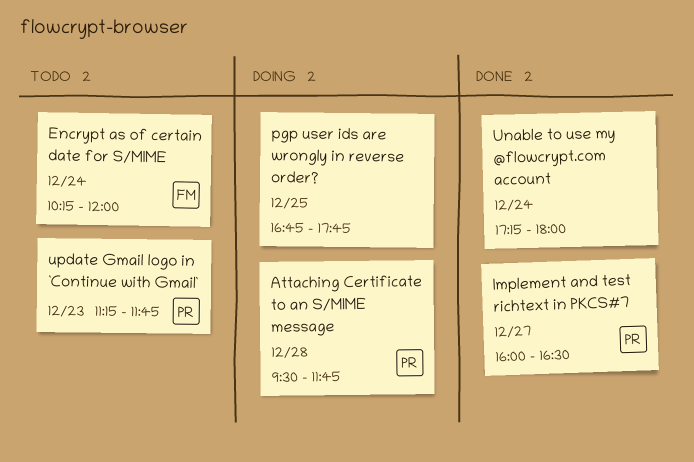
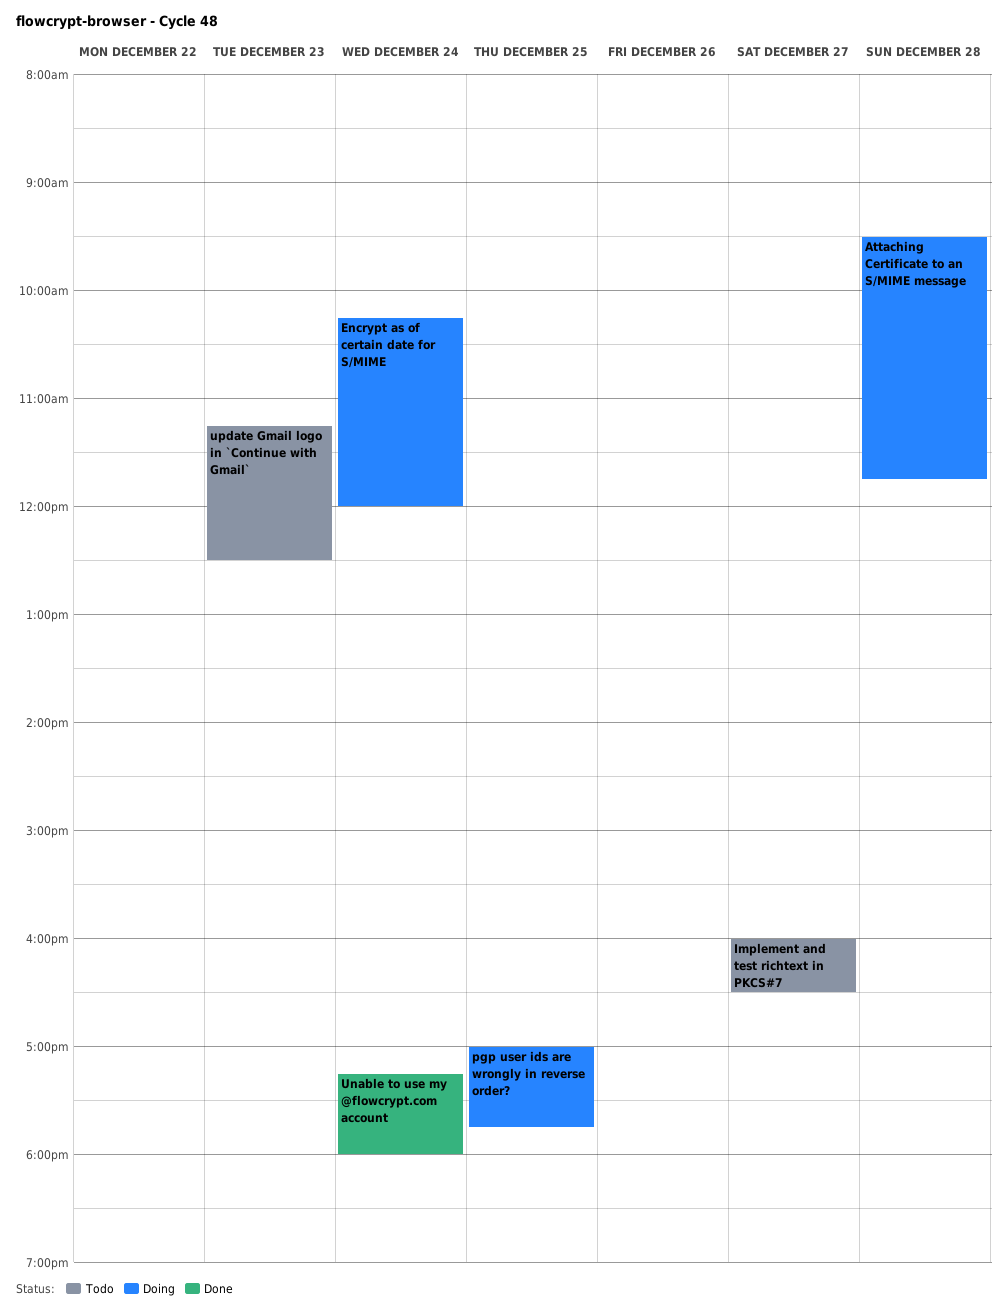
Encrypt as of certain date for S/MIME, status: Todo -> Doing
Implement and test richtext in PKCS#7, status: Done -> Todo
pgp user ids are wrongly in reverse order?, begins: 16:45 -> 17:00
update Gmail logo in `Continue with Gmail`, ends: 11:45 -> 12:30

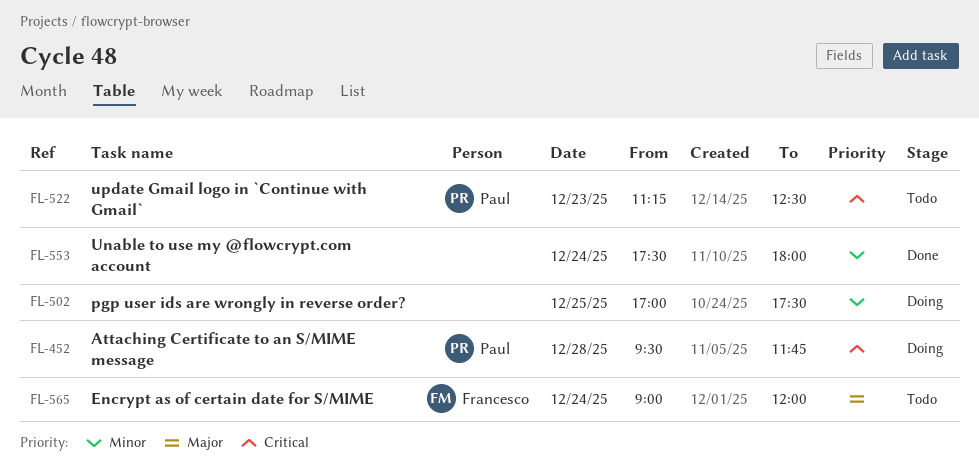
Encrypt as of certain date for S/MIME, status: Doing -> Todo
Encrypt as of certain date for S/MIME, begins: 10:15 -> 09:00
Implement and test richtext in PKCS#7: present -> none
pgp user ids are wrongly in reverse order?, ends: 17:45 -> 17:30
Unable to use my @flowcrypt.com account, begins: 17:15 -> 17:30

